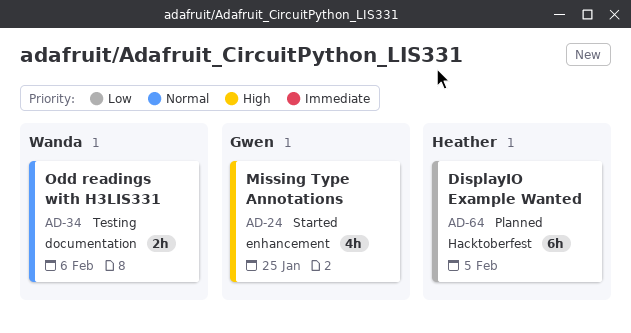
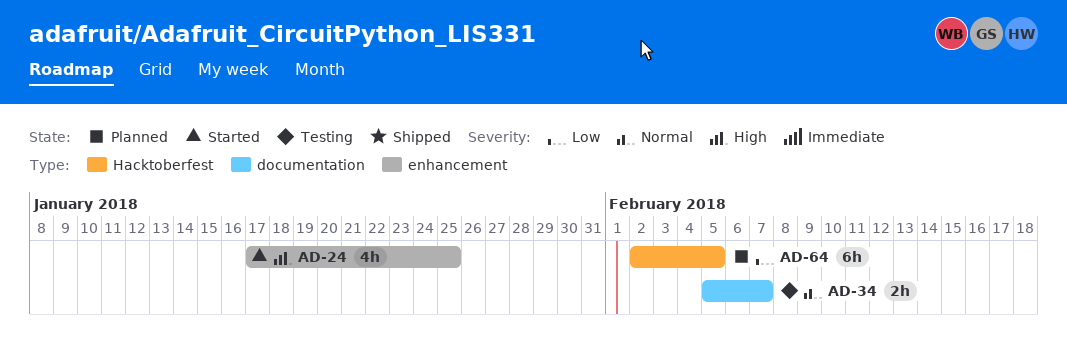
AD-34, due: Feb 6 -> Feb 7

